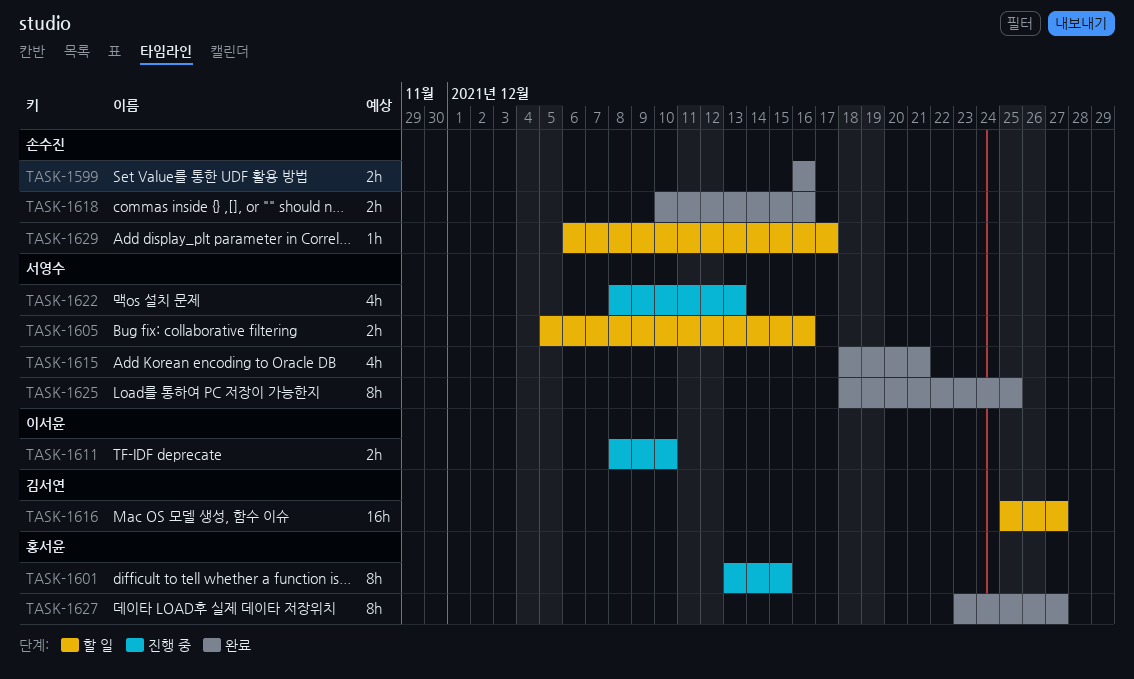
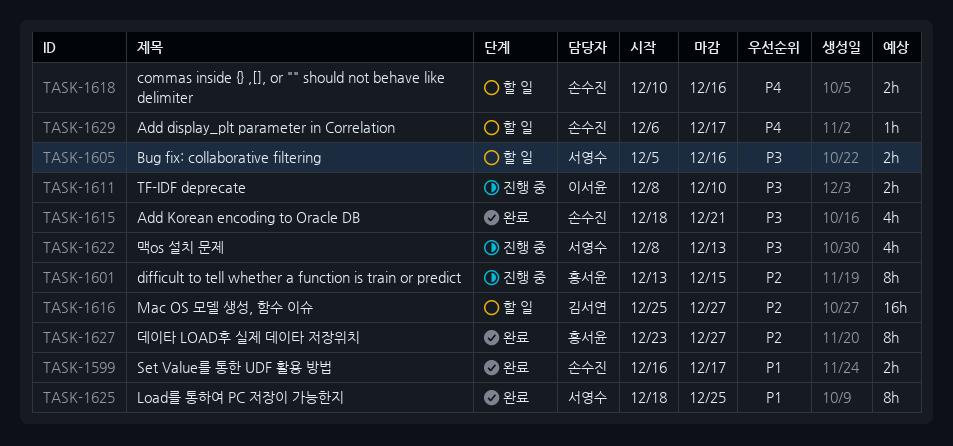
TASK-1599, due: Dec 16 -> Dec 17
TASK-1615, owner: 서영수 -> 손수진
TASK-1618, status: 완료 -> 할 일

